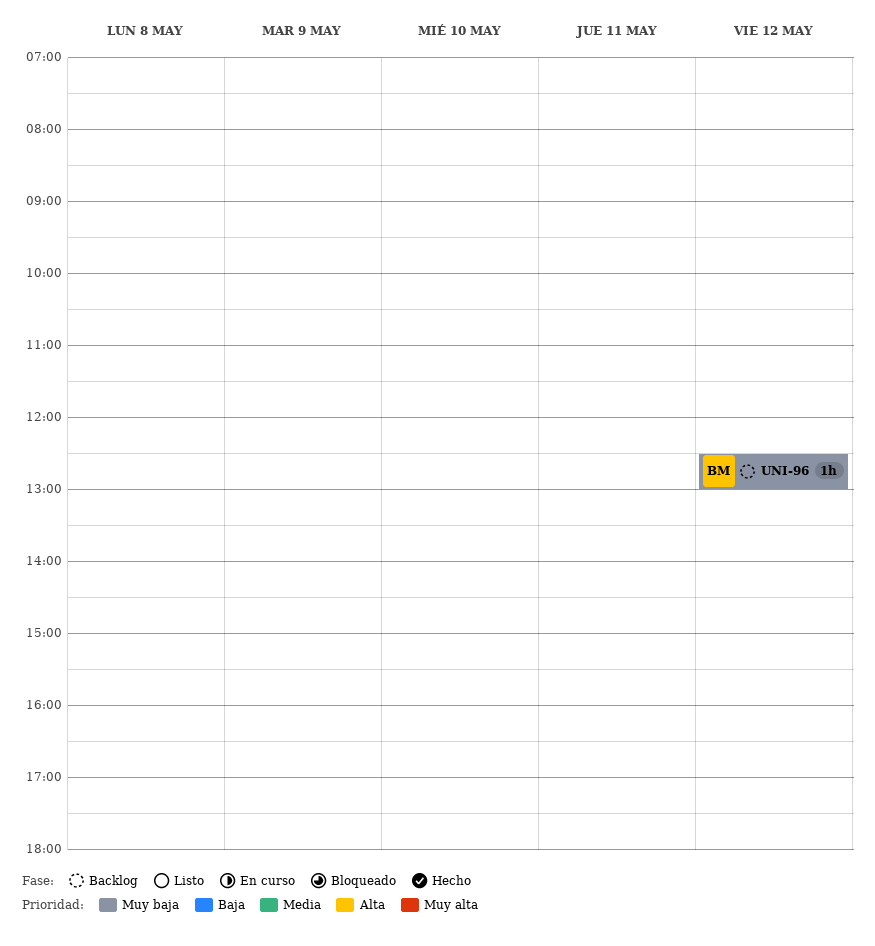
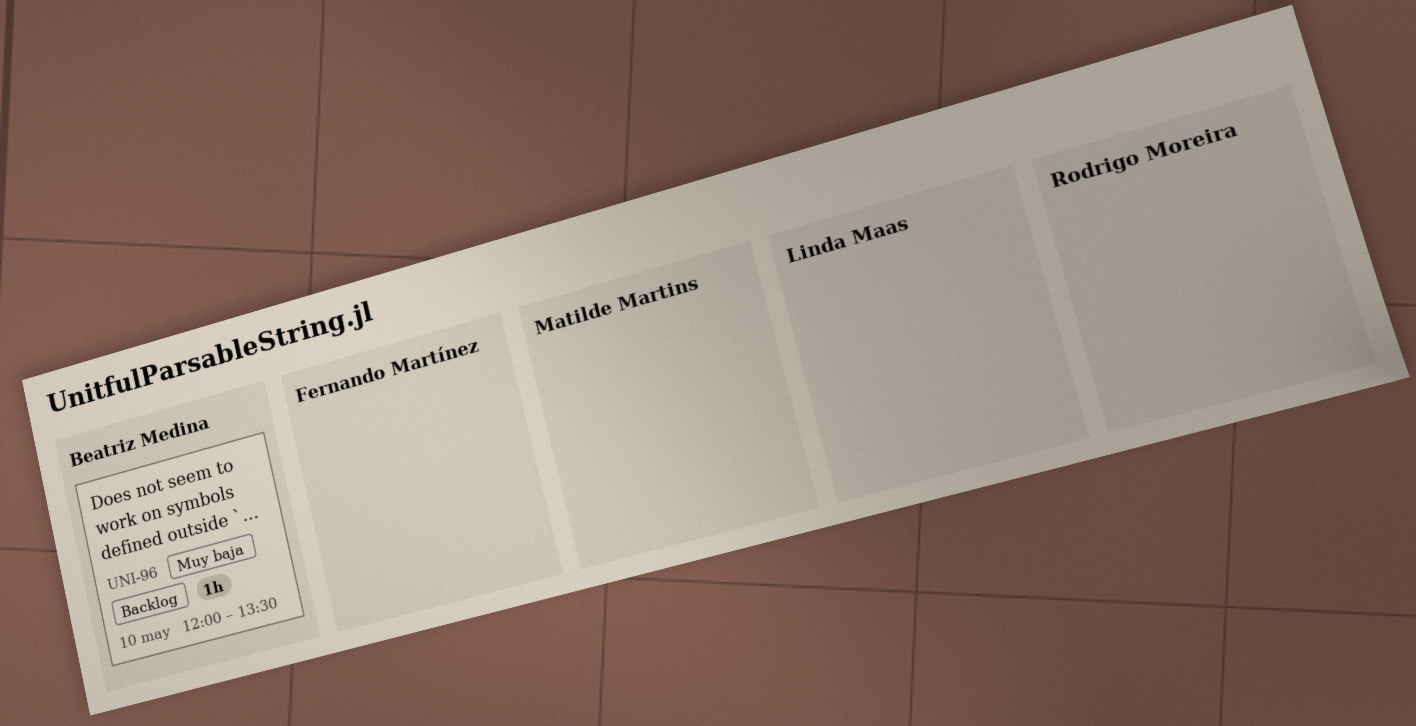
UNI-96, day: May 12 -> May 10
UNI-96, begins: 12:30 -> 12:00
UNI-96, ends: 13:00 -> 13:30

